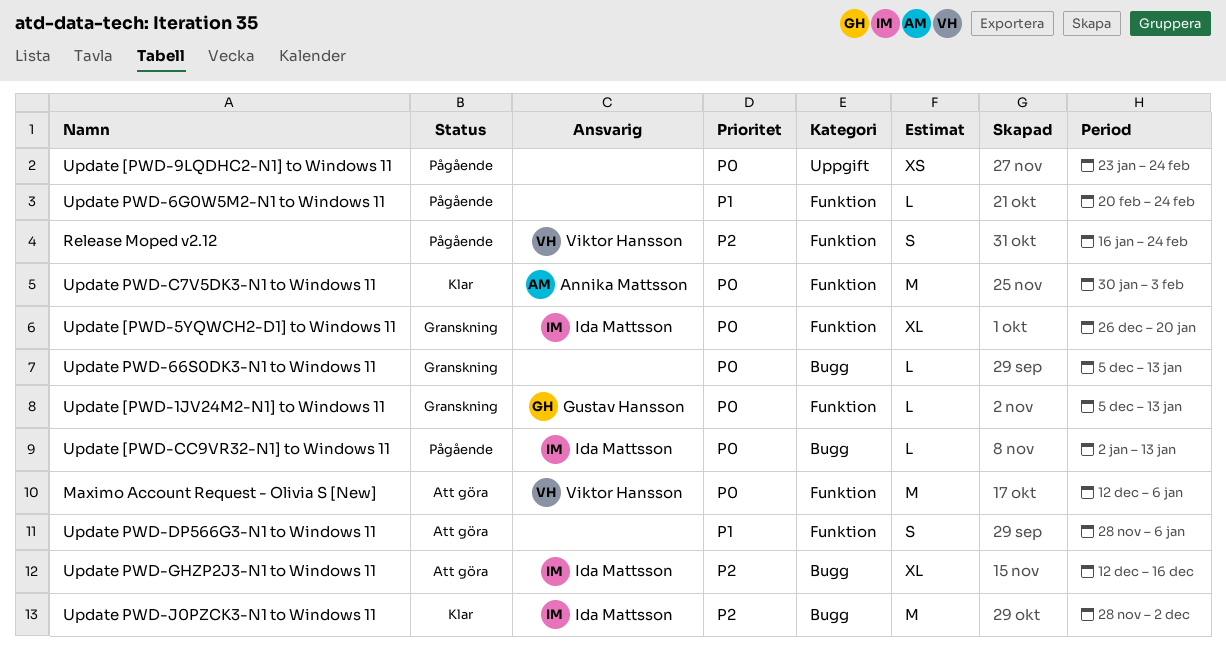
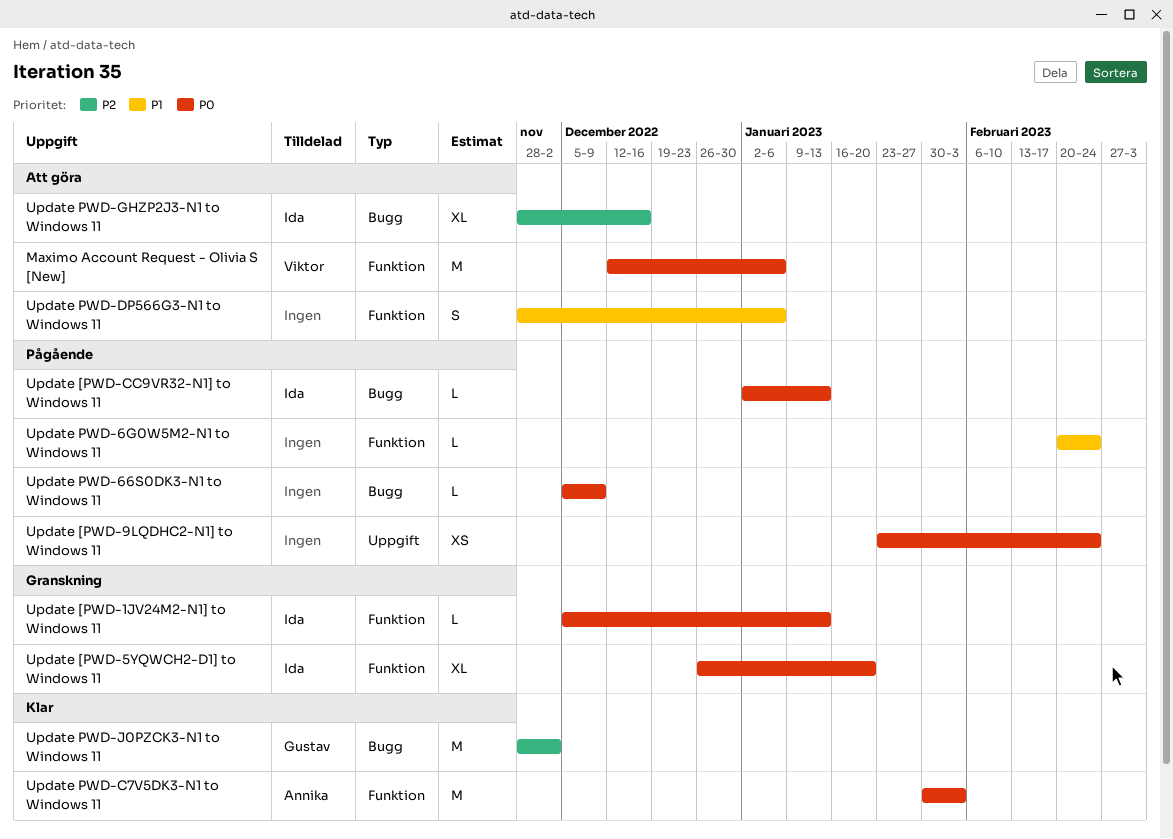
Release Moped v2.12: present -> none
Update [PWD-1JV24M2-N1] to Windows 11, owner: Gustav Hansson -> Ida Mattsson
Update PWD-66S0DK3-N1 to Windows 11, status: Granskning -> Pågående
Update PWD-66S0DK3-N1 to Windows 11, due: Jan 13 -> Dec 9
Update PWD-GHZP2J3-N1 to Windows 11, start: Dec 12 -> Nov 28
Update PWD-J0PZCK3-N1 to Windows 11, owner: Ida Mattsson -> Gustav Hansson

